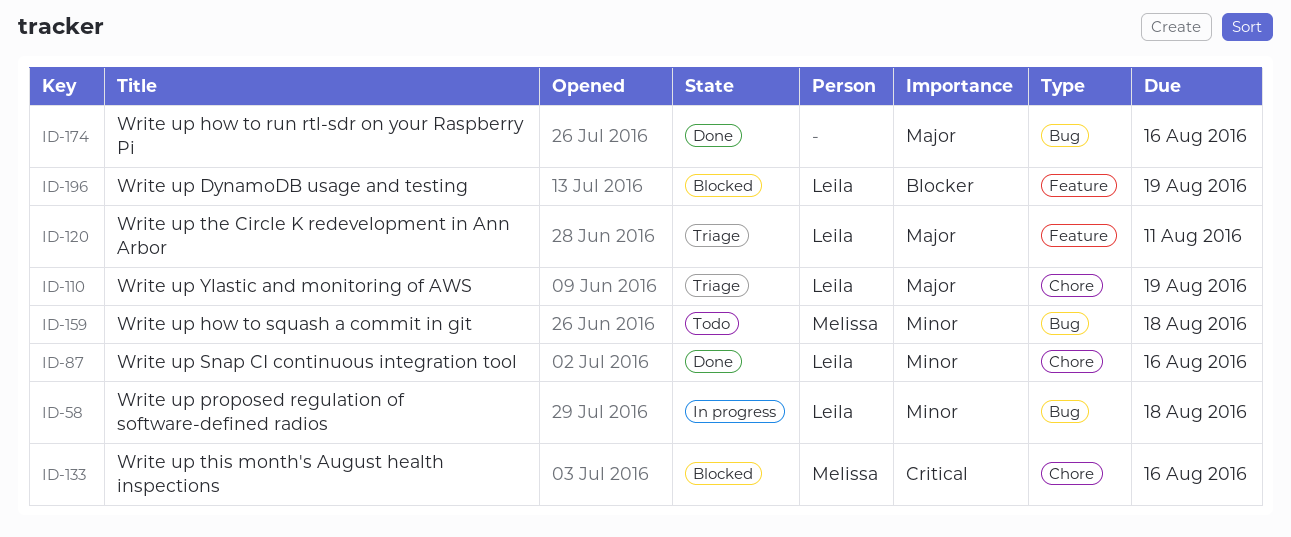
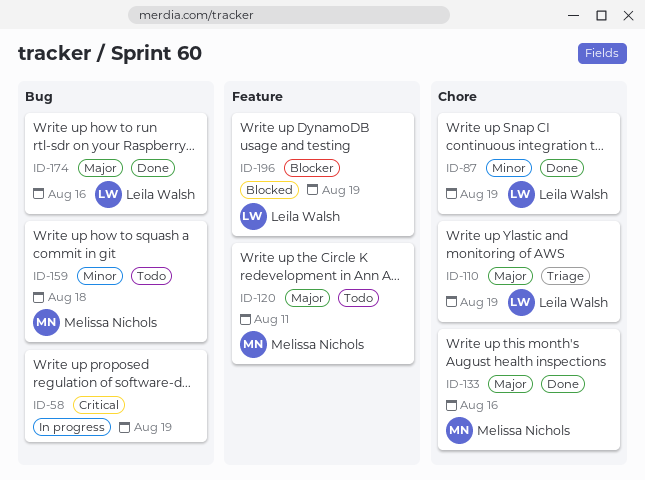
ID-58, owner: Leila Walsh -> none
ID-58, priority: Minor -> Critical
ID-58, due: Aug 18 -> Aug 19
ID-87, due: Aug 16 -> Aug 19
ID-120, status: Triage -> Todo
ID-120, owner: Leila Walsh -> Melissa Nichols
ID-133, status: Blocked -> Done
ID-133, priority: Critical -> Major
ID-174, owner: none -> Leila Walsh

